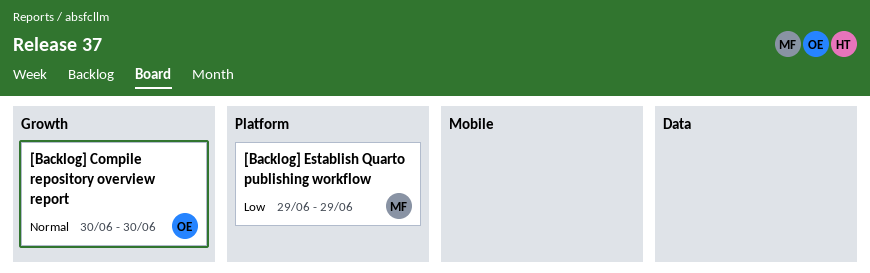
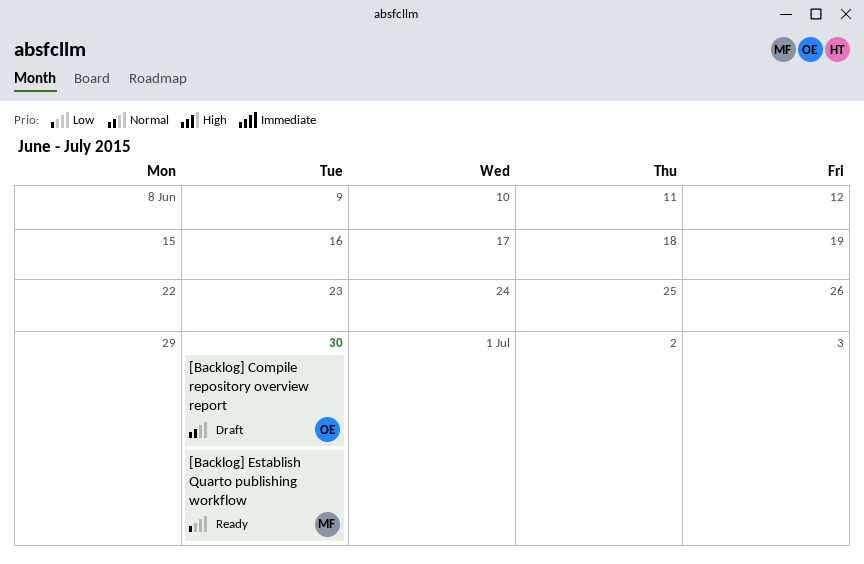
[Backlog] Establish Quarto publishing workflow, due: Jun 29 -> Jun 30

